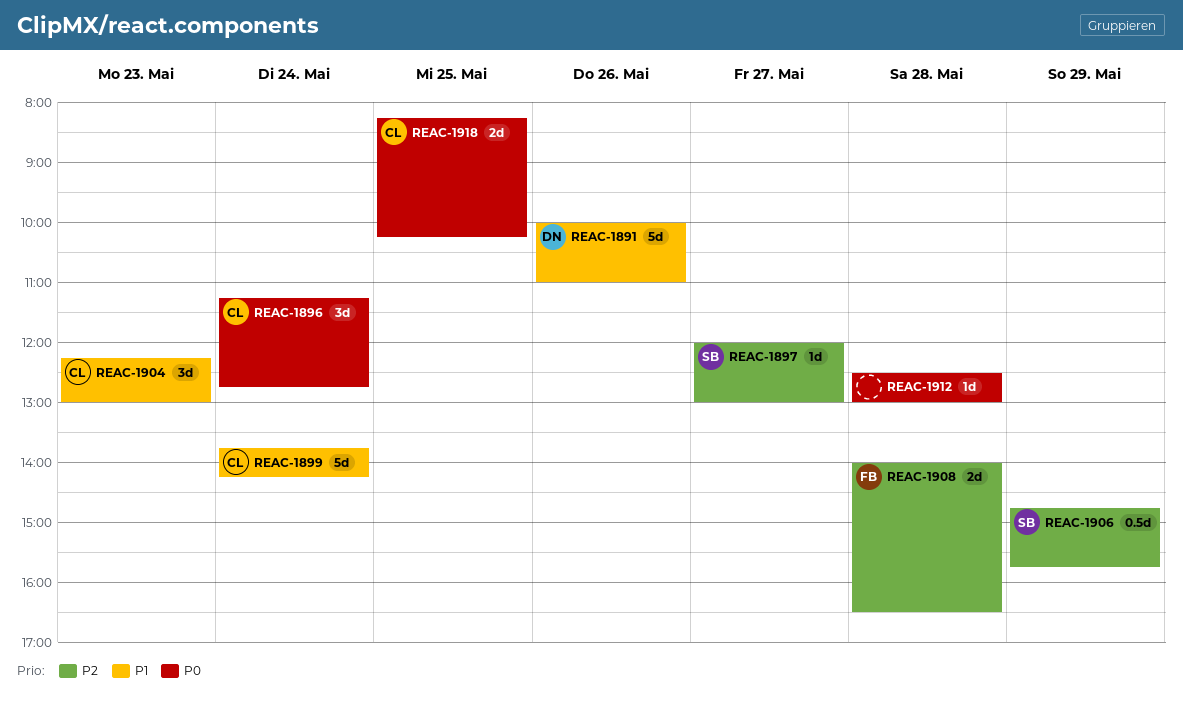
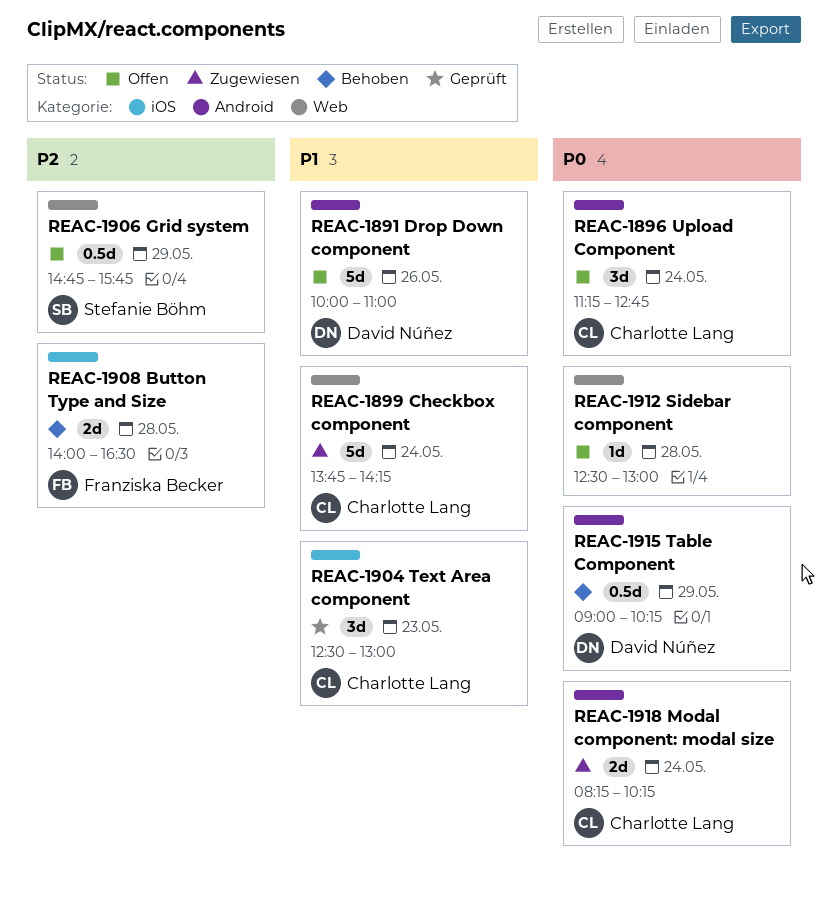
REAC-1897: present -> none
REAC-1904, begins: 12:15 -> 12:30
REAC-1915: none -> present
REAC-1918, day: May 25 -> May 24

